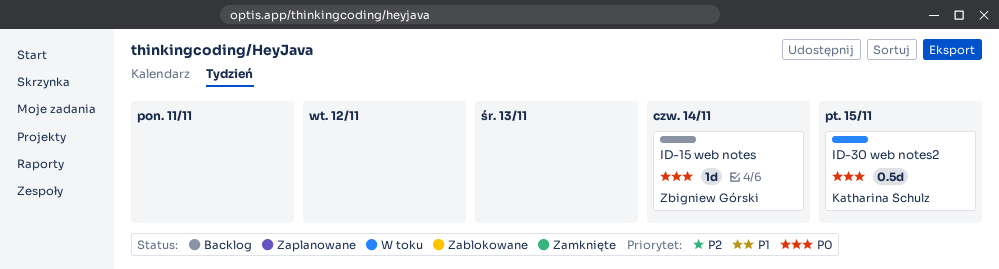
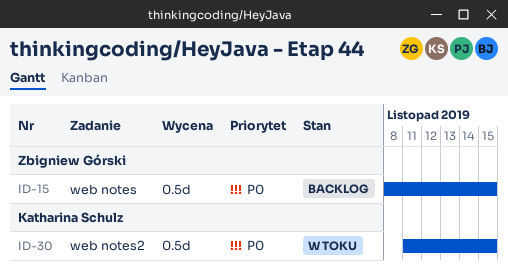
ID-15, estimate: 1d -> 0.5d
ID-15, due: Nov 14 -> Nov 15

